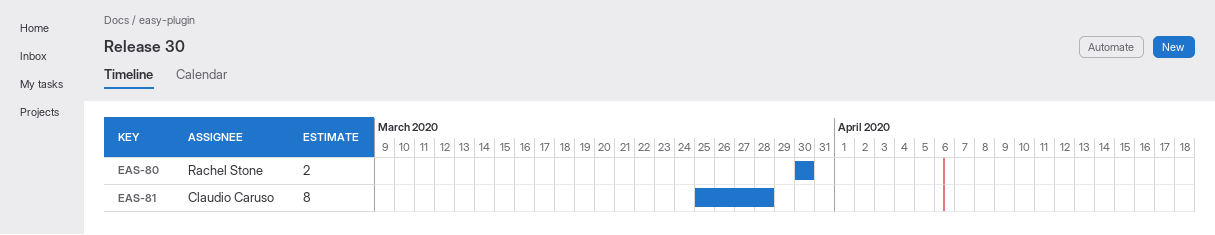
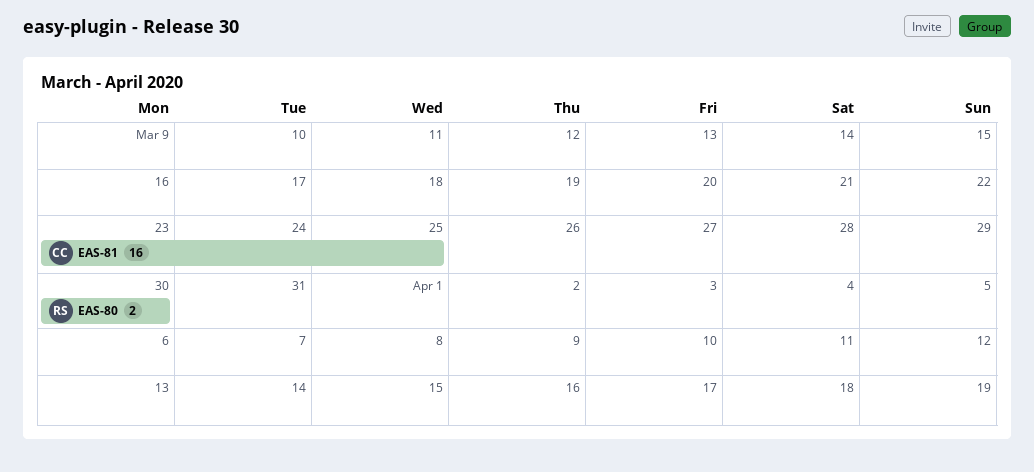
EAS-81, estimate: 8 -> 16
EAS-81, start: Mar 25 -> Mar 23
EAS-81, due: Mar 28 -> Mar 25

